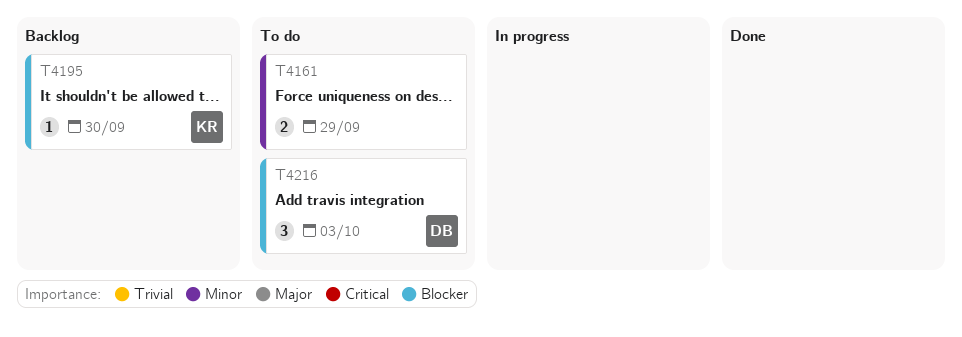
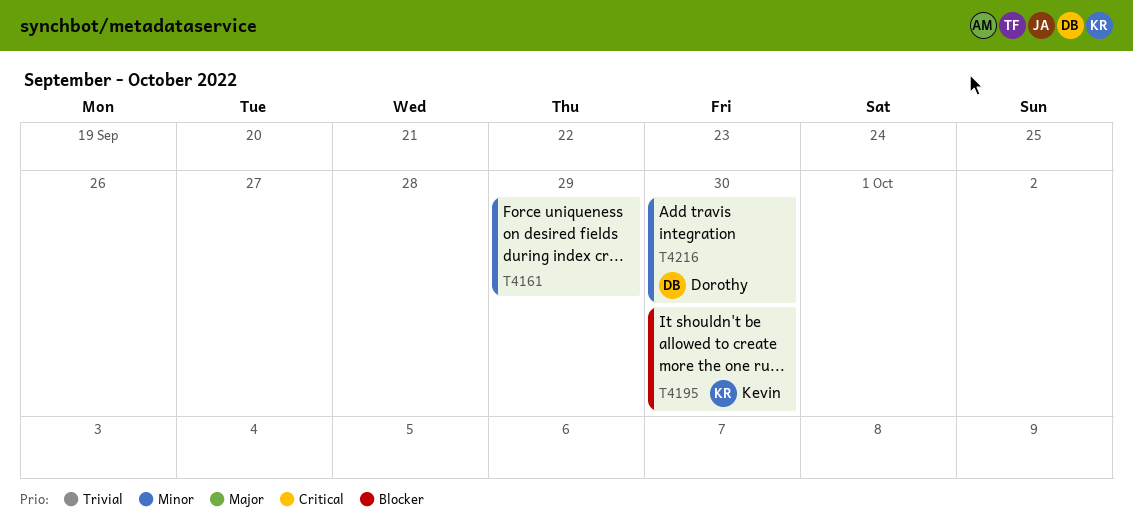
T4216, priority: Blocker -> Minor
T4216, due: Oct 3 -> Sep 30

